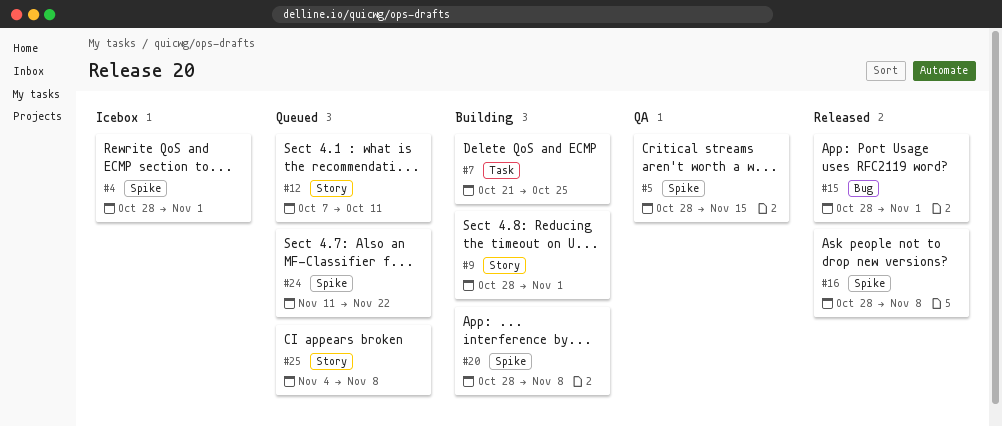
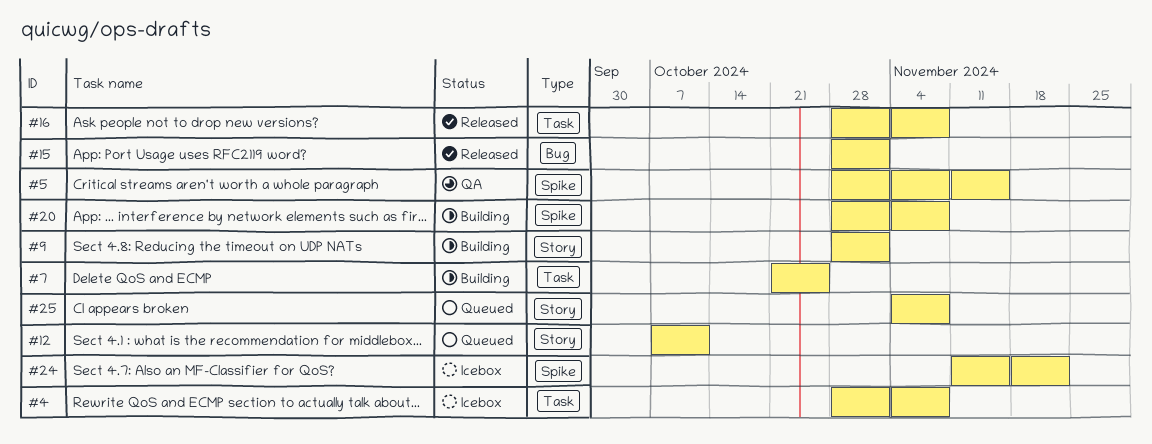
#4, label: Spike -> Task
#4, due: Nov 1 -> Nov 8
#16, label: Spike -> Task
#24, status: Queued -> Icebox

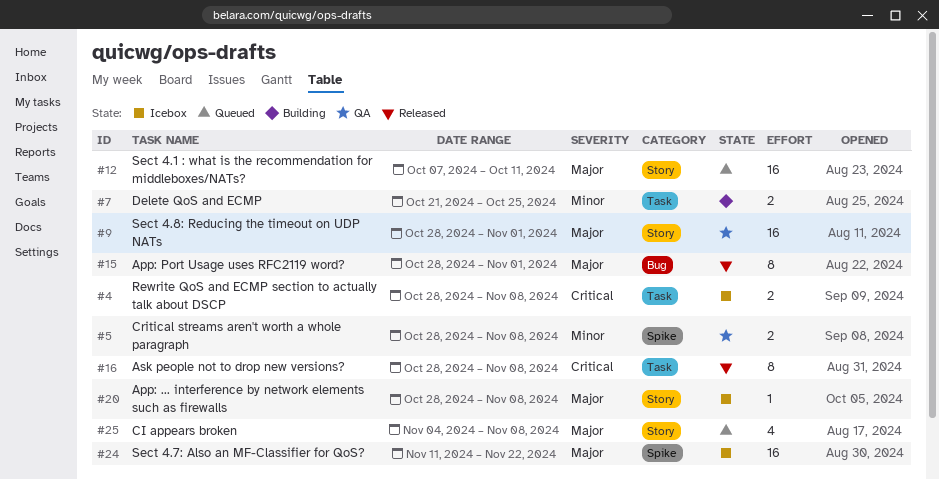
#5, due: Nov 15 -> Nov 8
#9, status: Building -> QA
#20, status: Building -> Icebox
#20, label: Spike -> Story

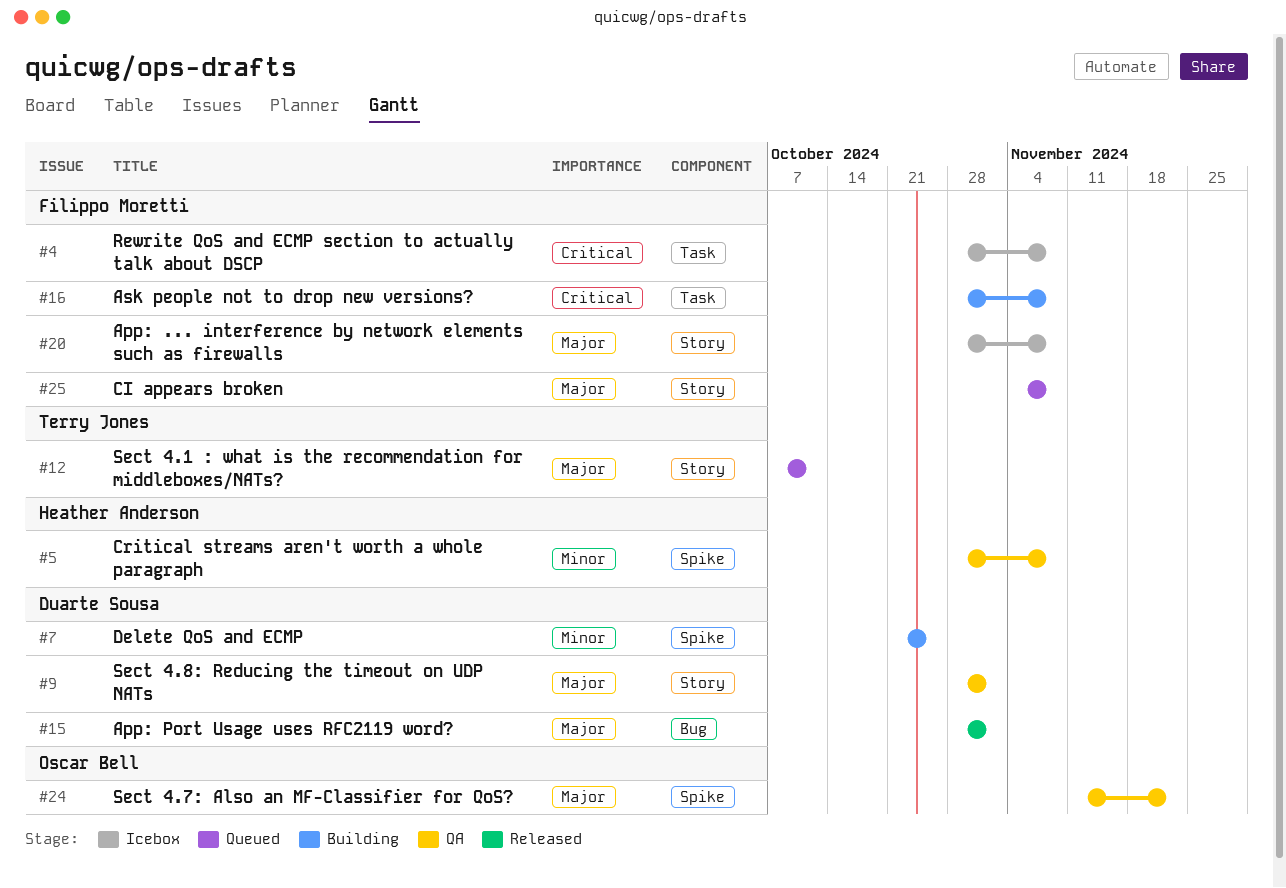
#7, label: Task -> Spike
#16, status: Released -> Building
#24, status: Icebox -> QA

